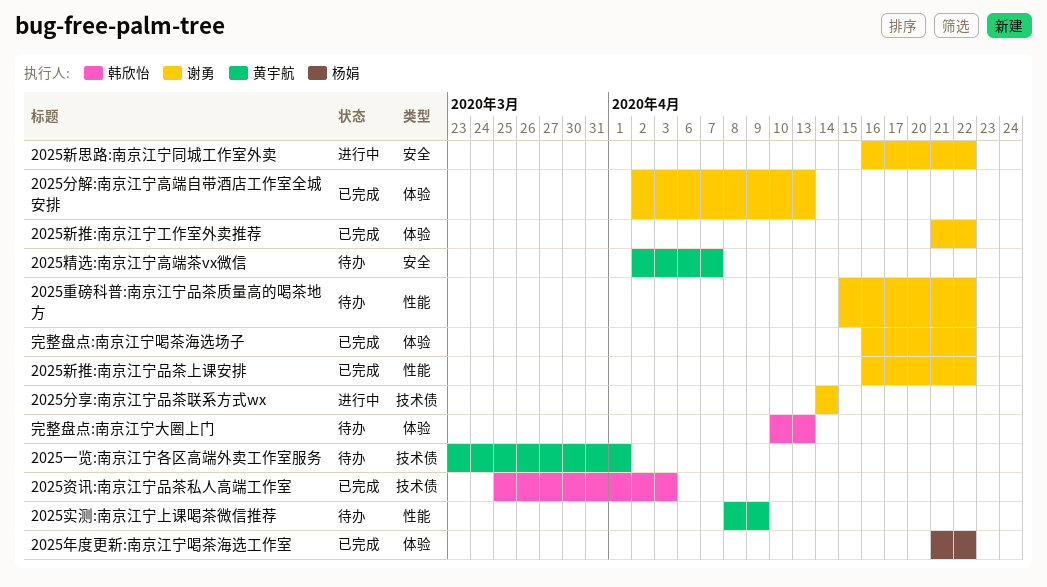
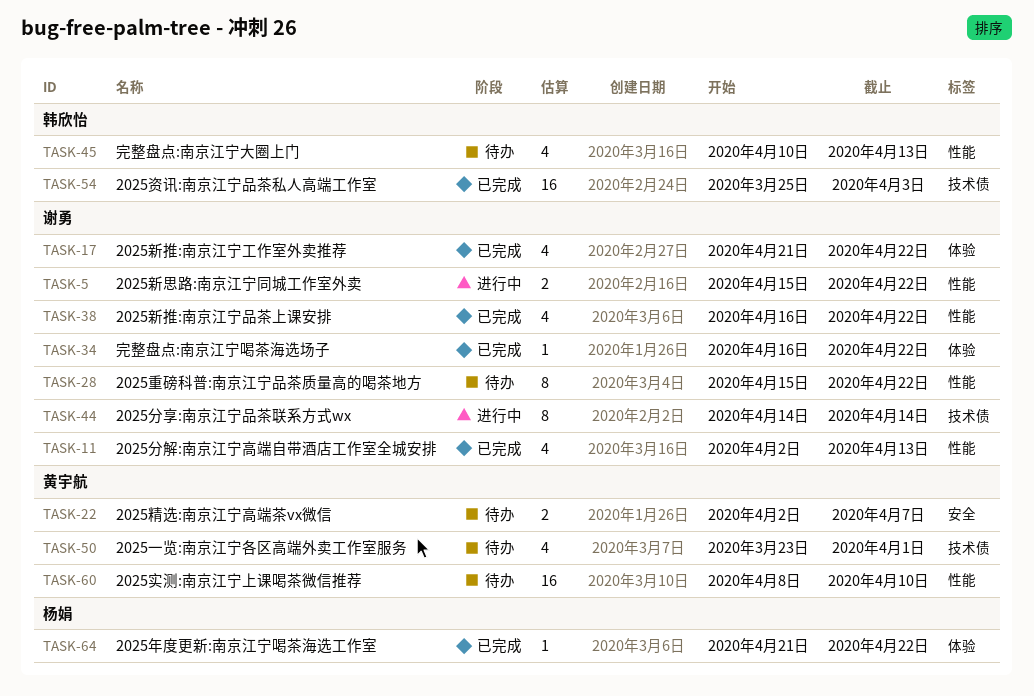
2025分解:南京江宁高端自带酒店工作室全城安排, label: 体验 -> 性能
2025实测:南京江宁上课喝茶微信推荐, due: Apr 9 -> Apr 10
2025新思路:南京江宁同城工作室外卖, label: 安全 -> 性能
2025新思路:南京江宁同城工作室外卖, start: Apr 16 -> Apr 15
完整盘点:南京江宁大圈上门, label: 体验 -> 性能

